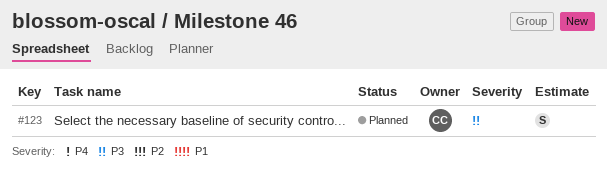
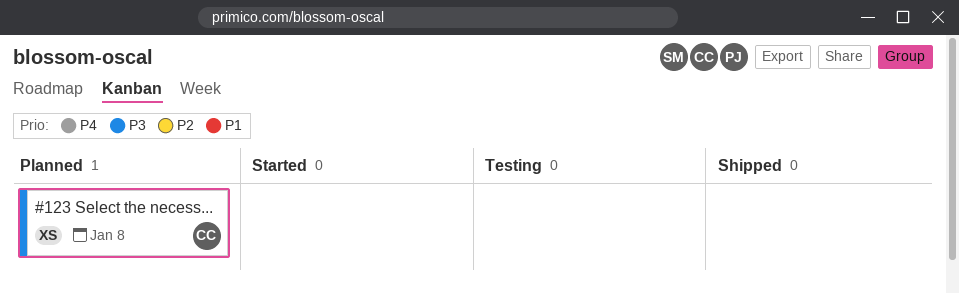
#123, estimate: S -> XS

